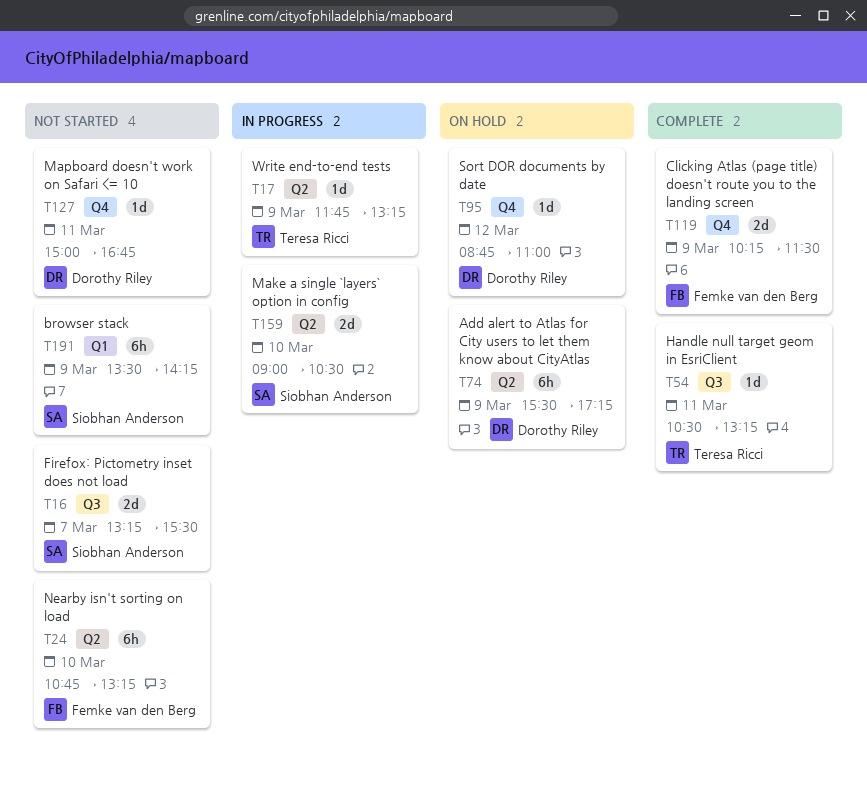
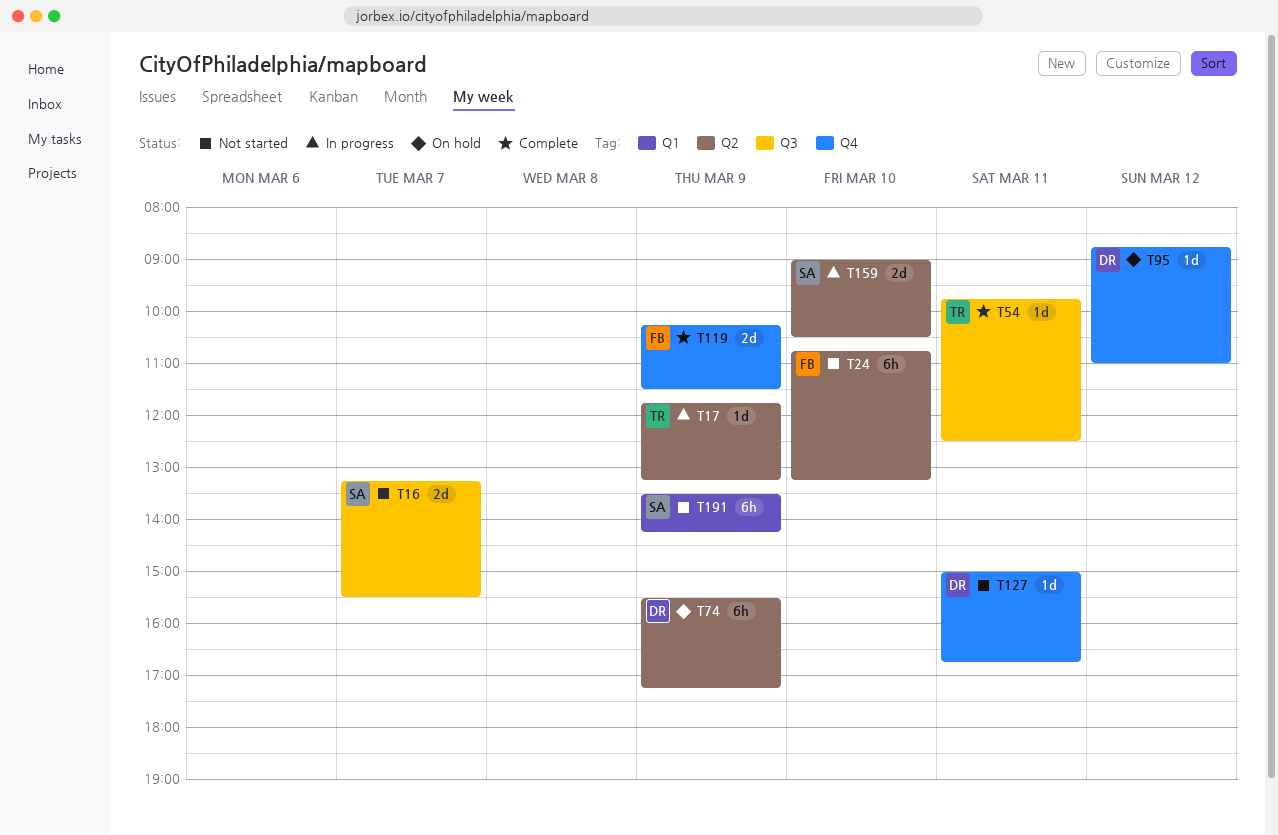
T54, begins: 10:30 -> 09:45
T54, ends: 13:15 -> 12:30

